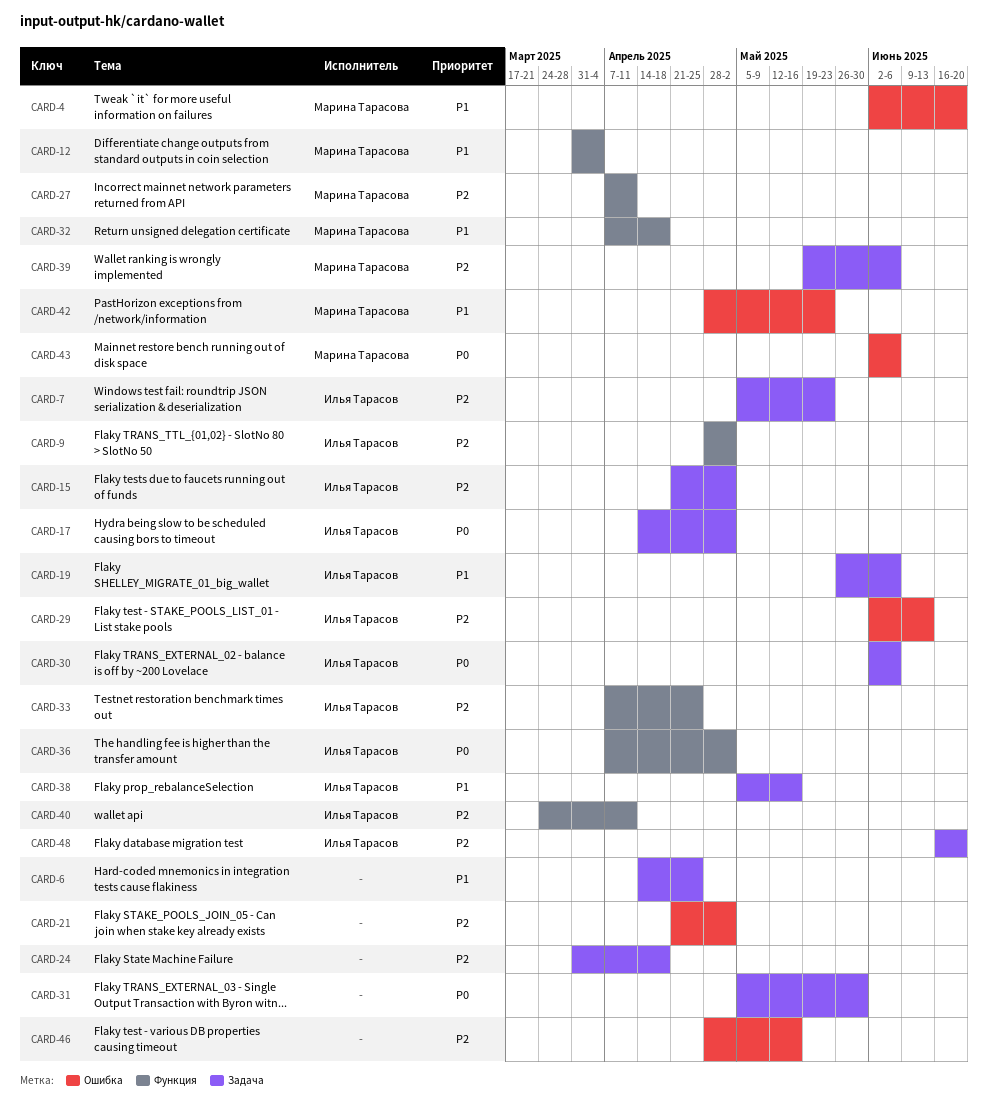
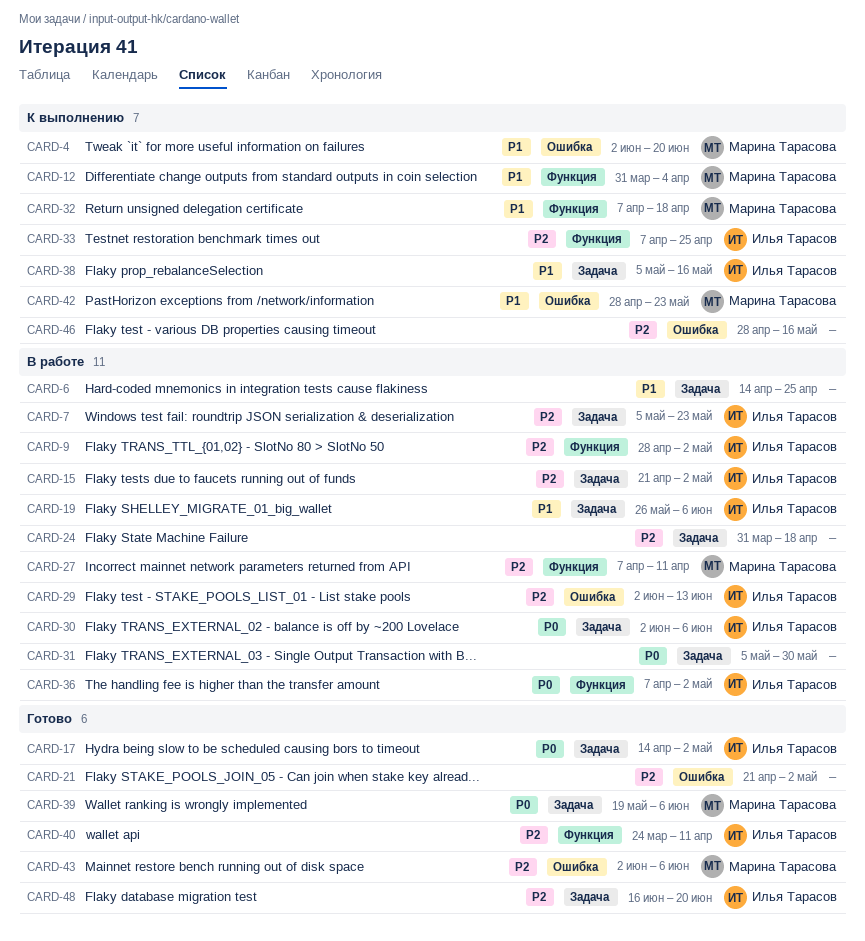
CARD-39, priority: P2 -> P0
CARD-43, priority: P0 -> P2

